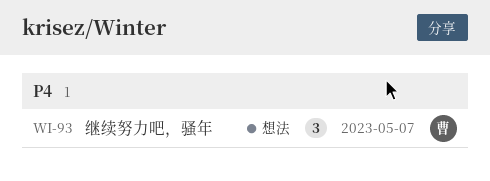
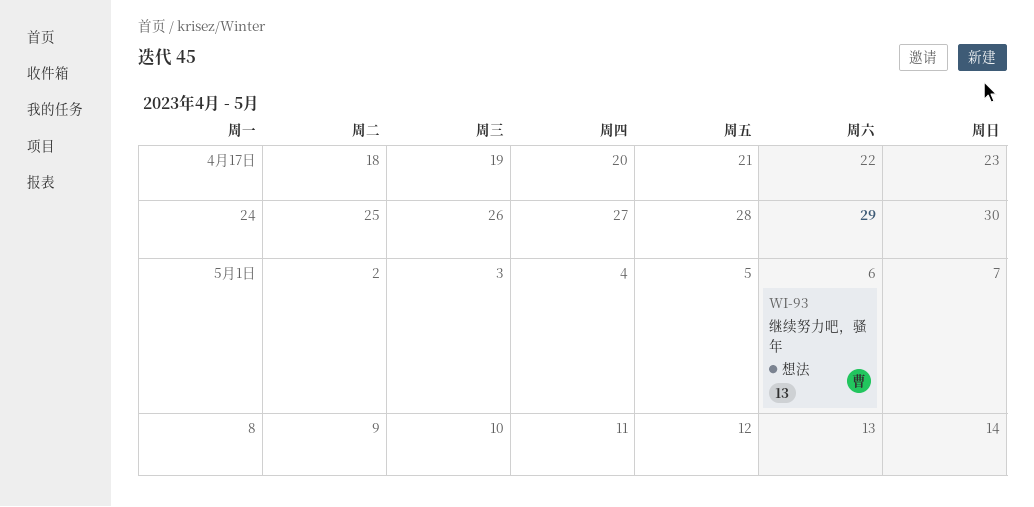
WI-93, estimate: 3 -> 13
WI-93, due: May 7 -> May 6

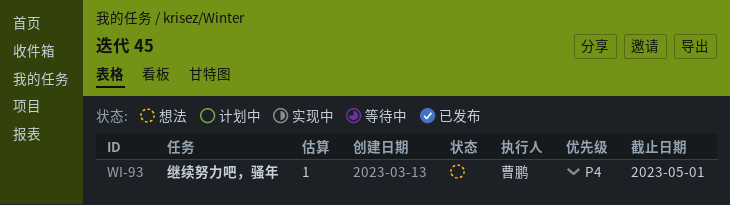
WI-93, estimate: 13 -> 1
WI-93, due: May 6 -> May 1

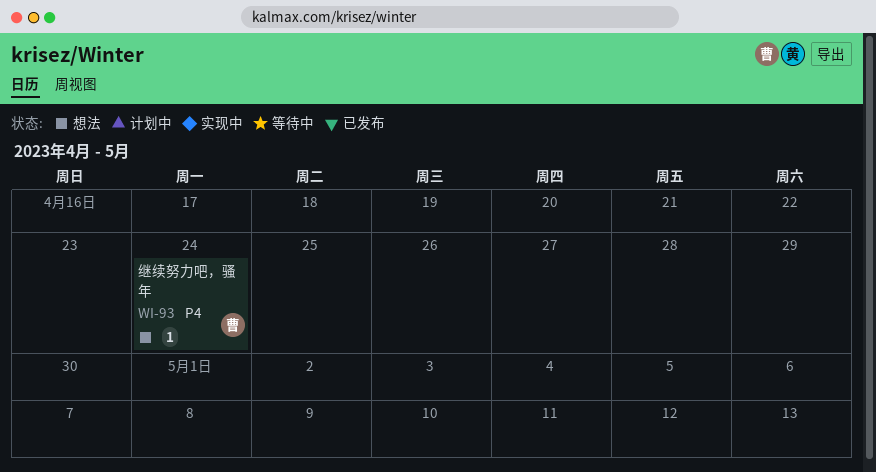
WI-93, due: May 1 -> Apr 24

